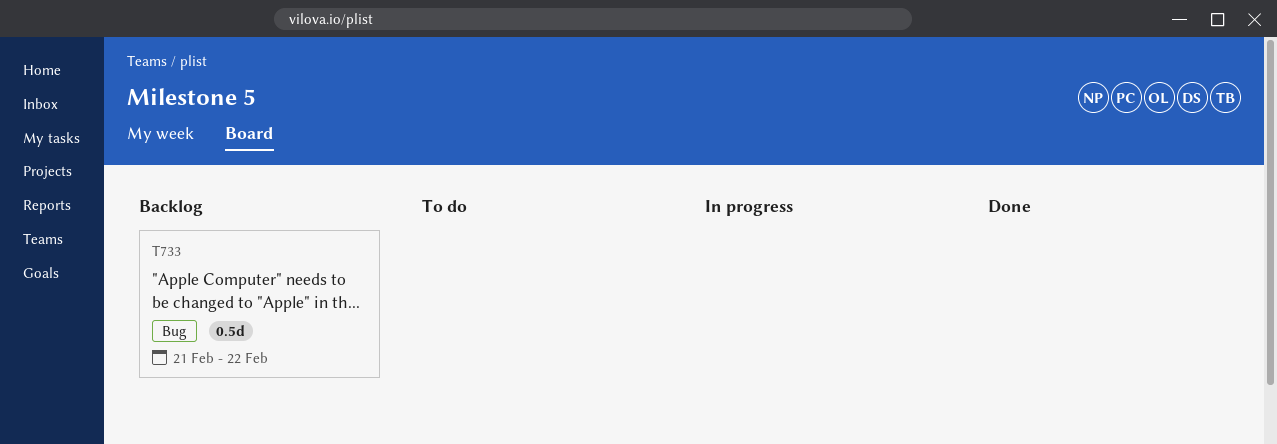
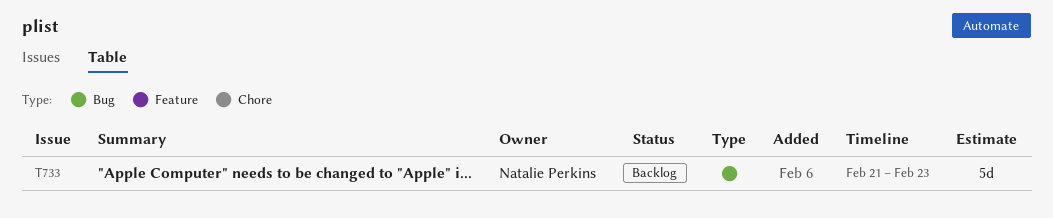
T733, estimate: 0.5d -> 5d
T733, due: Feb 22 -> Feb 23

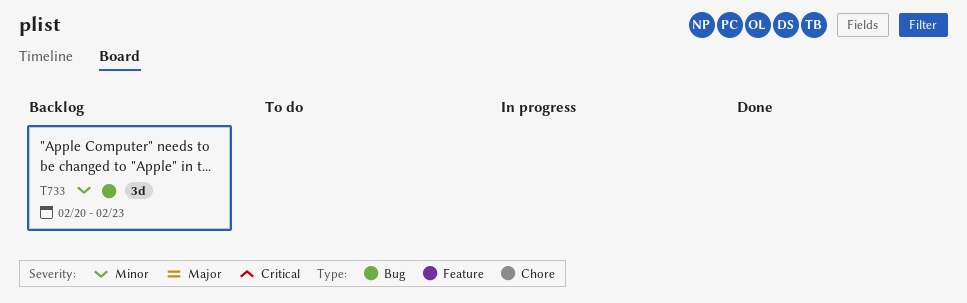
T733, estimate: 5d -> 3d
T733, start: Feb 21 -> Feb 20

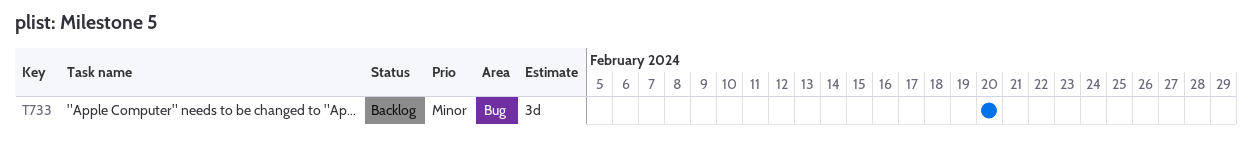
T733, due: Feb 23 -> Feb 20

